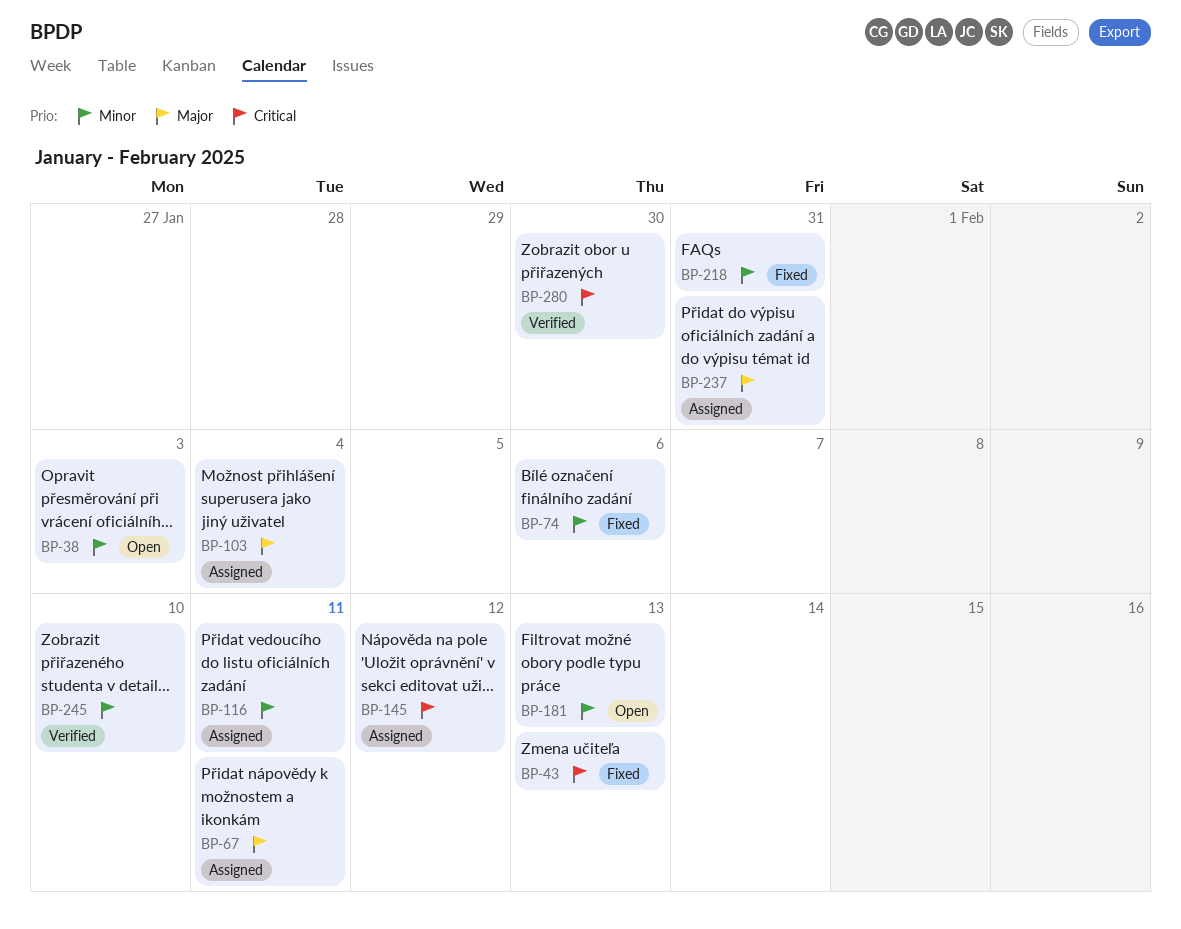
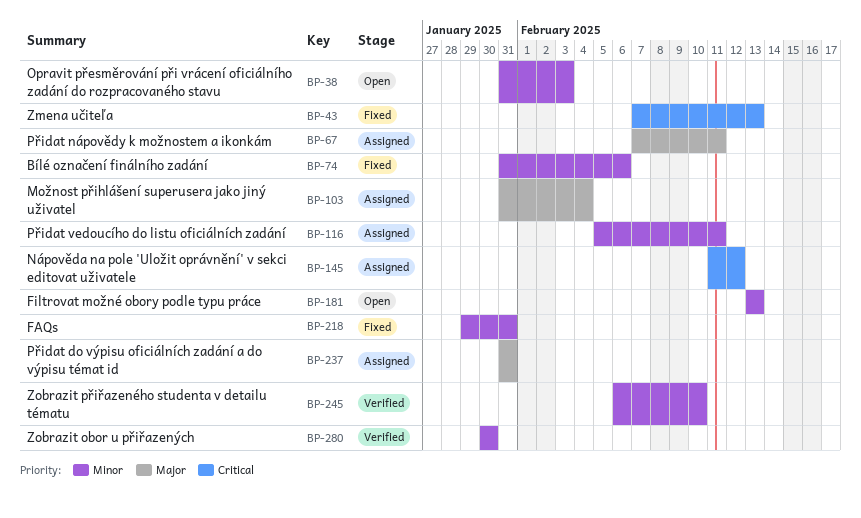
BP-280, priority: Critical -> Minor

